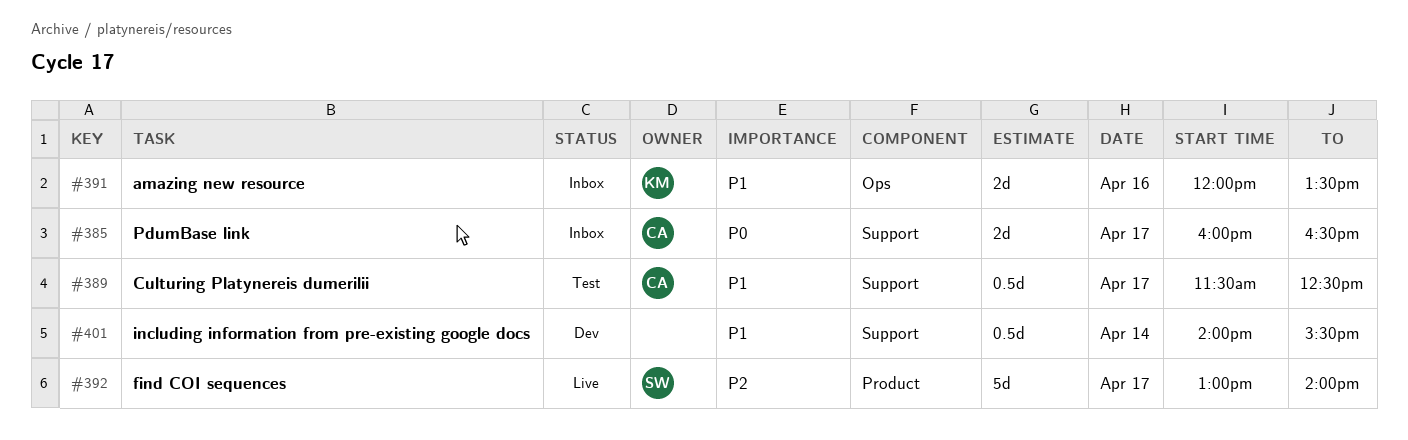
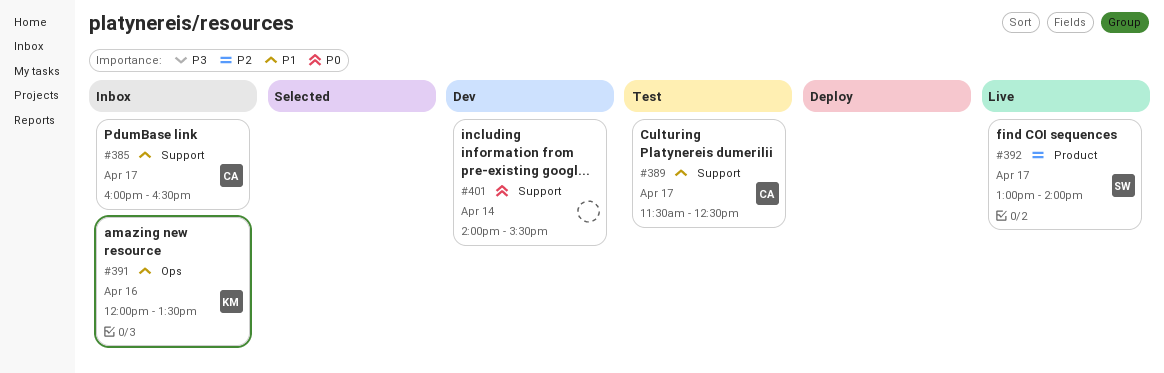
#385, priority: P0 -> P1
#401, priority: P1 -> P0

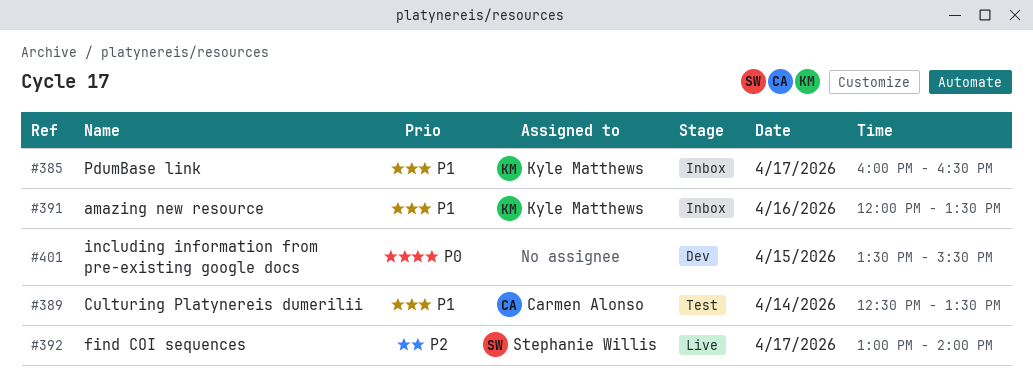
#385, owner: Carmen Alonso -> Kyle Matthews
#389, day: Apr 17 -> Apr 14
#389, begins: 11:30 -> 12:30
#389, ends: 12:30 -> 13:30
#401, day: Apr 14 -> Apr 15
#401, begins: 14:00 -> 13:30

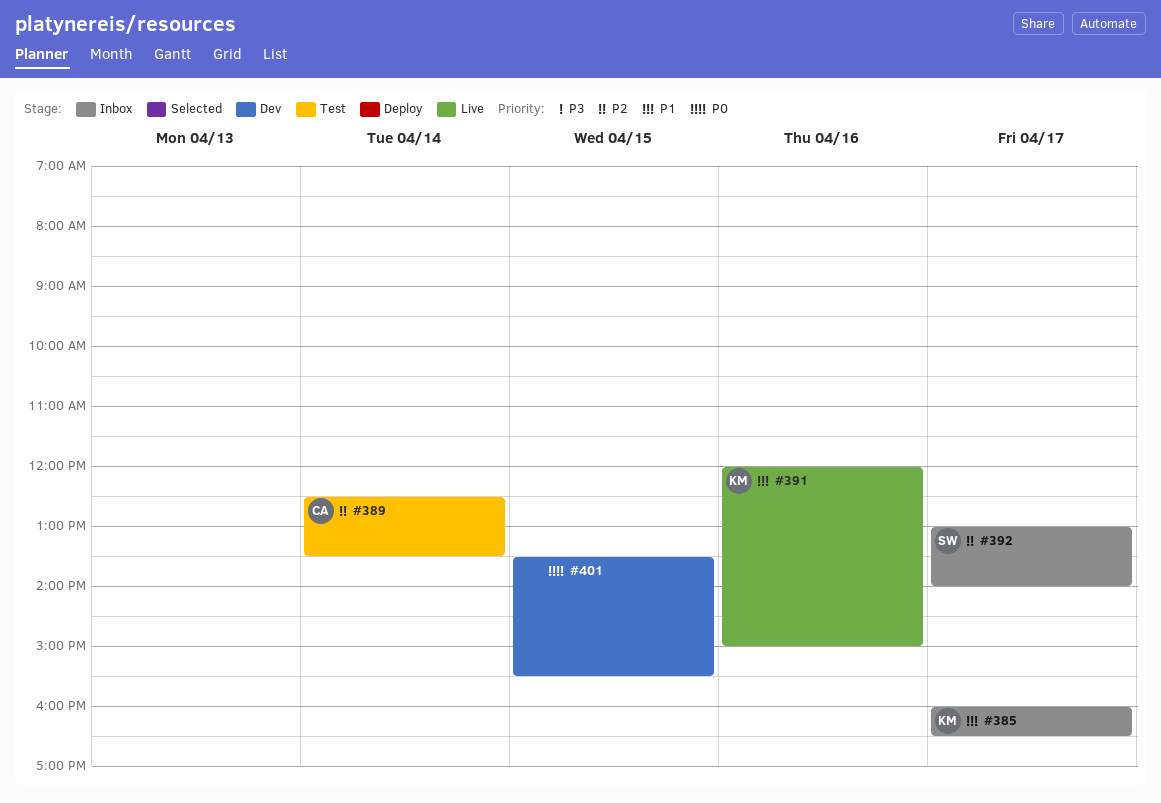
#389, priority: P1 -> P2
#391, status: Inbox -> Live
#391, ends: 13:30 -> 15:00
#392, status: Live -> Inbox

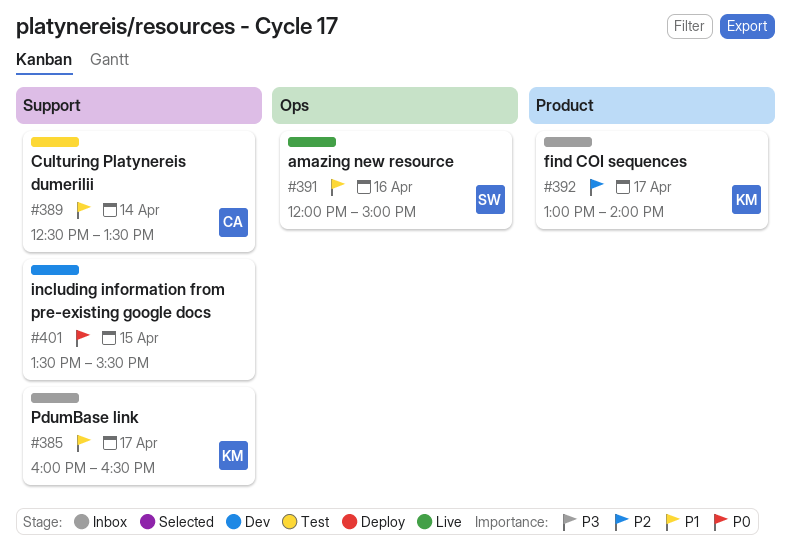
#389, priority: P2 -> P1
#391, owner: KM -> SW
#392, owner: SW -> KM

